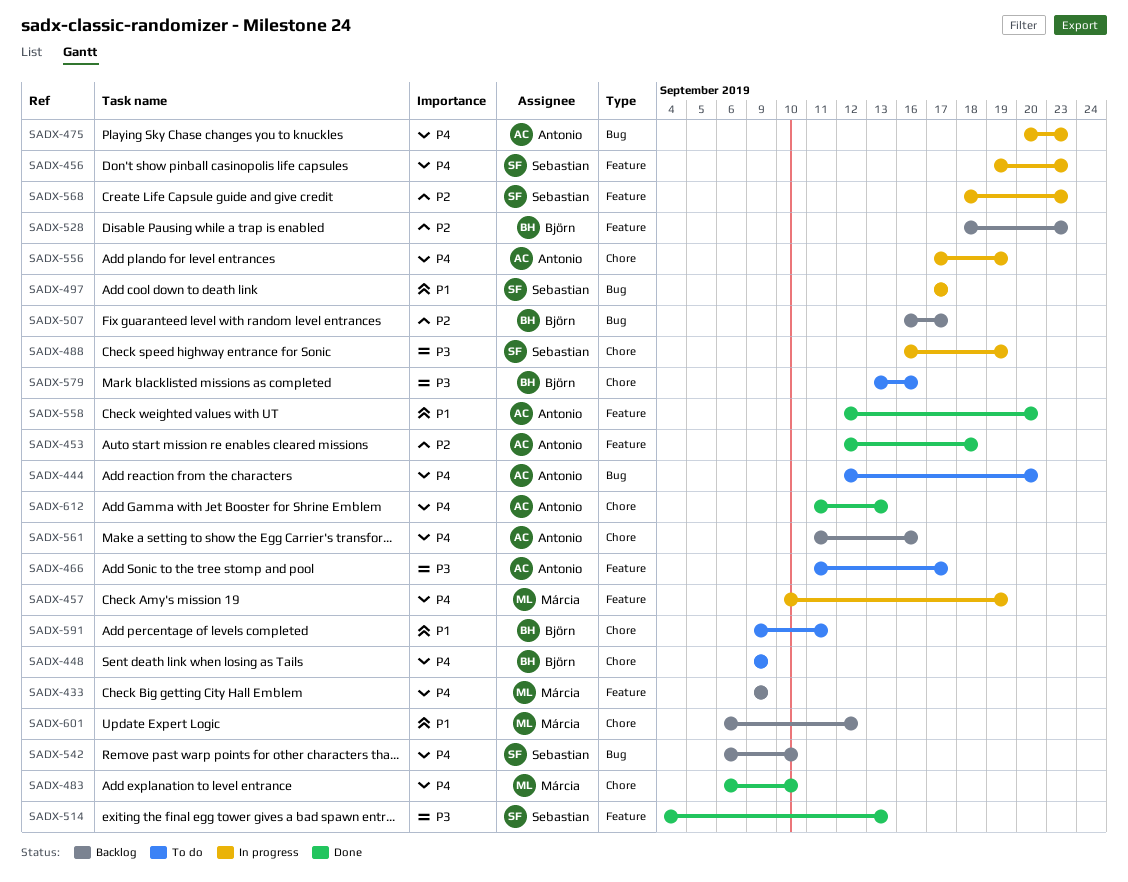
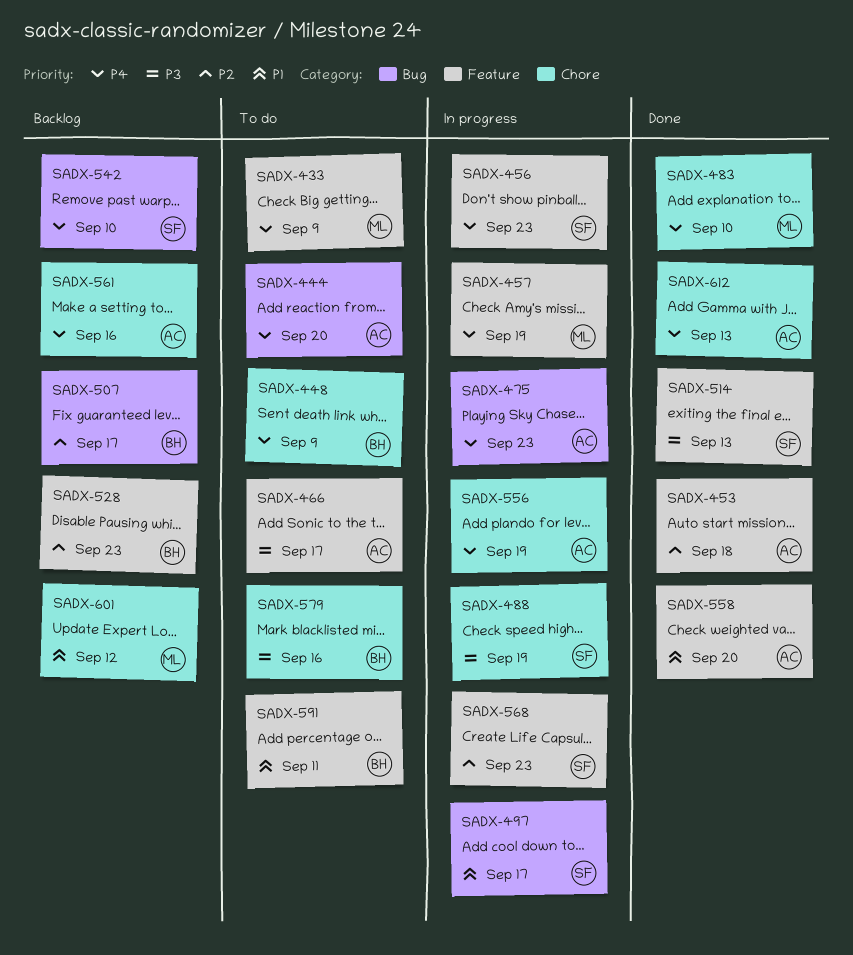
SADX-433, status: Backlog -> To do
SADX-591, label: Chore -> Feature

